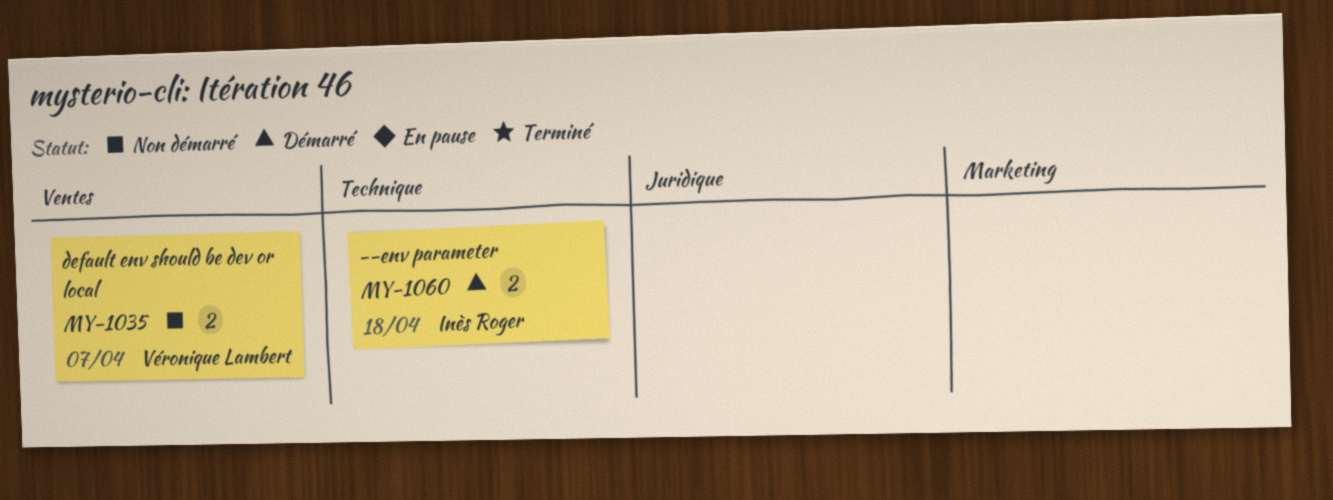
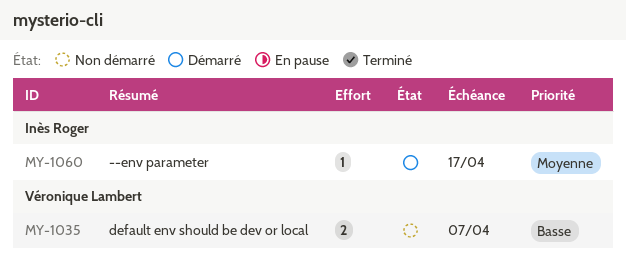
MY-1060, estimate: 2 -> 1
MY-1060, due: Apr 18 -> Apr 17

